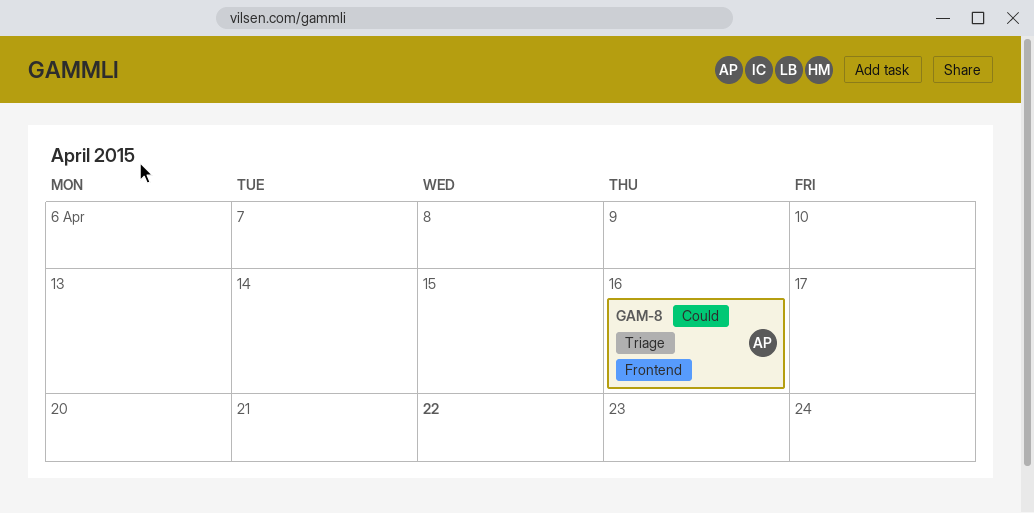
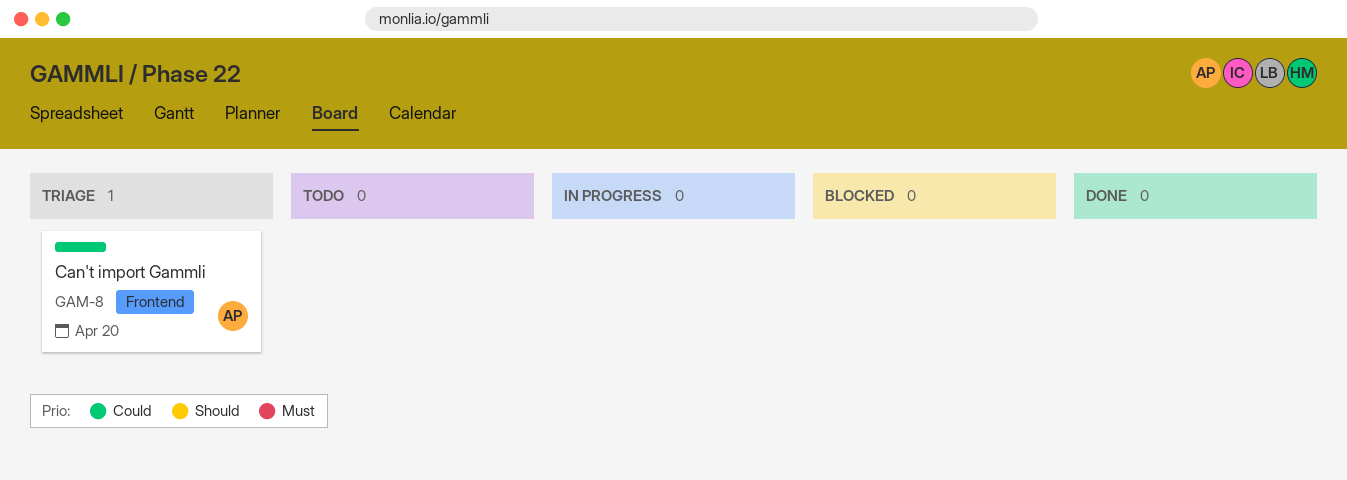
GAM-8, due: Apr 16 -> Apr 20

